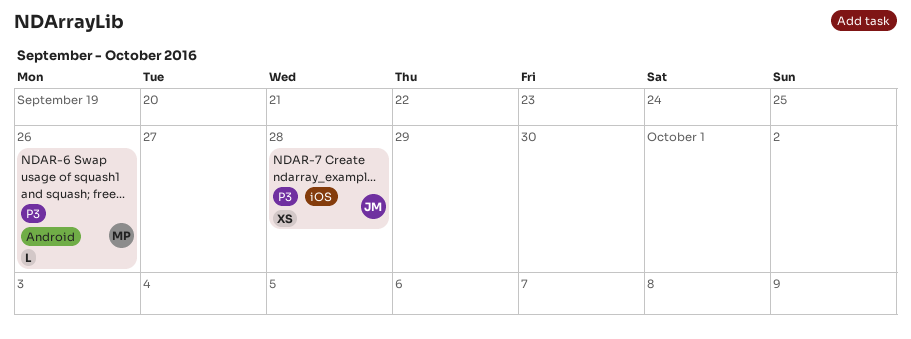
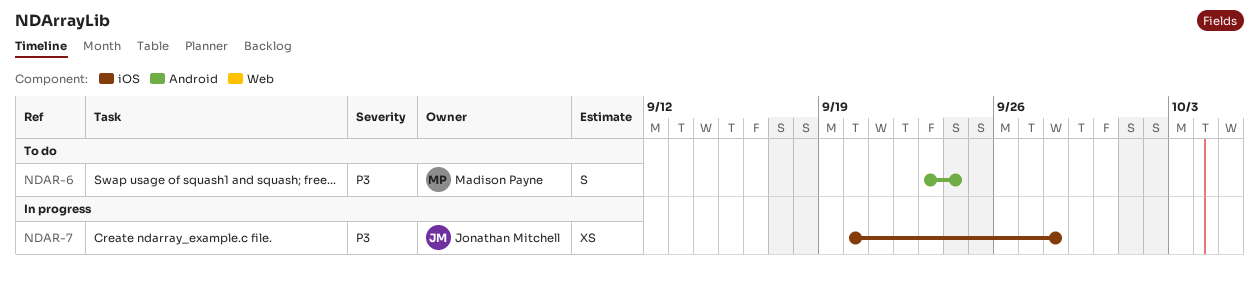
NDAR-6, estimate: L -> S
NDAR-6, due: Sep 26 -> Sep 24

